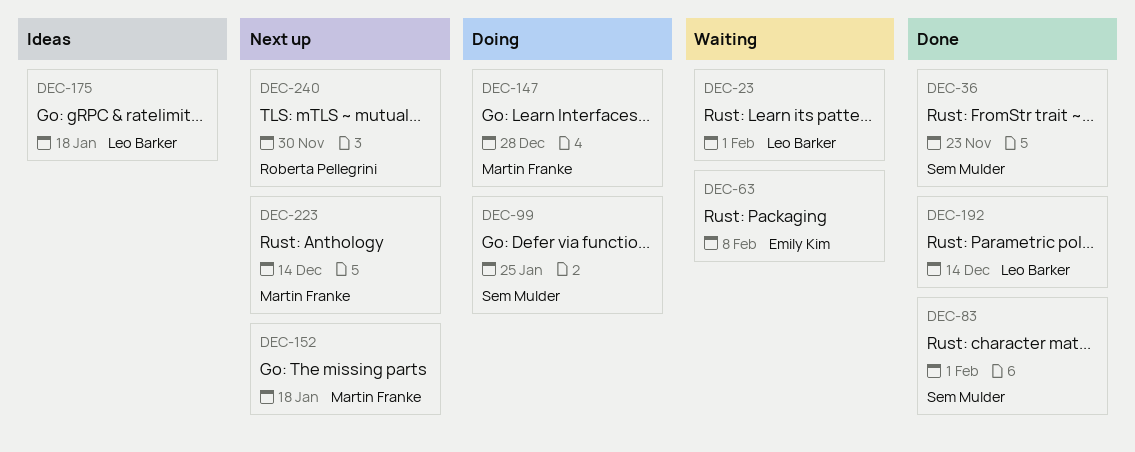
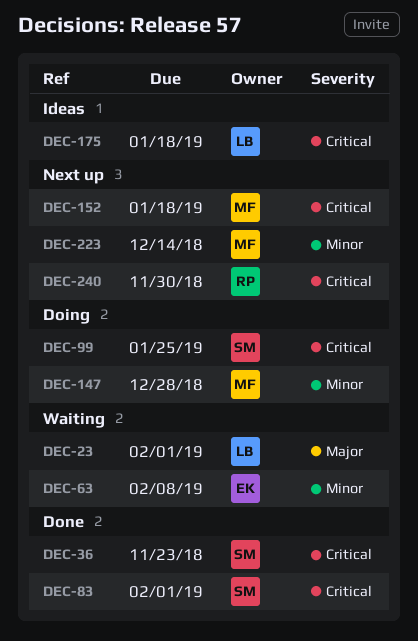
DEC-192: present -> none

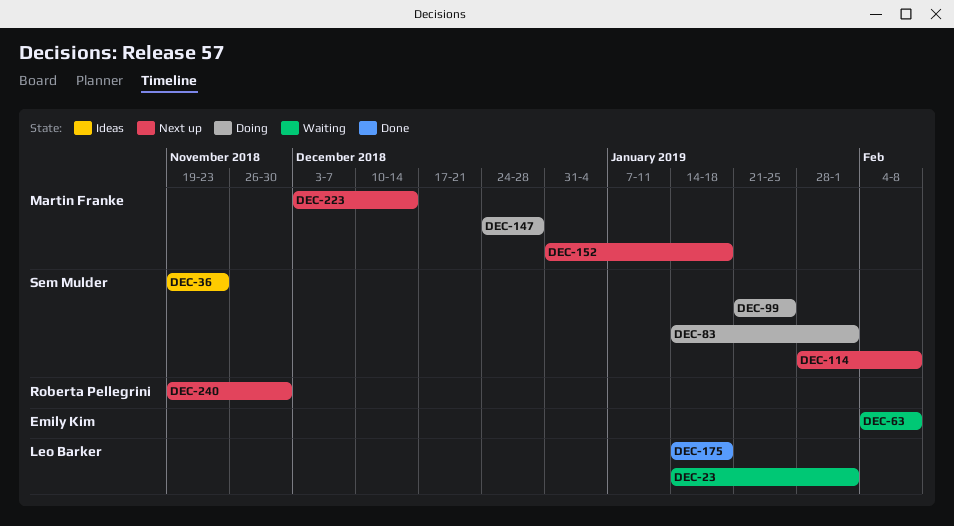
DEC-36, status: Done -> Ideas
DEC-83, status: Done -> Doing
DEC-114: none -> present
DEC-175, status: Ideas -> Done

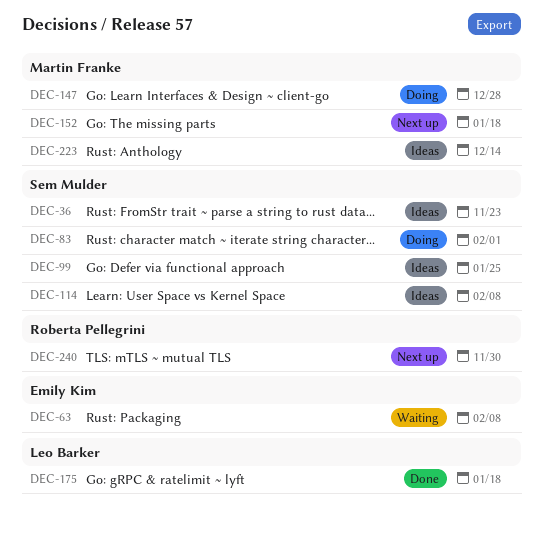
DEC-23: present -> none
DEC-99, status: Doing -> Ideas
DEC-114, status: Next up -> Ideas
DEC-223, status: Next up -> Ideas

